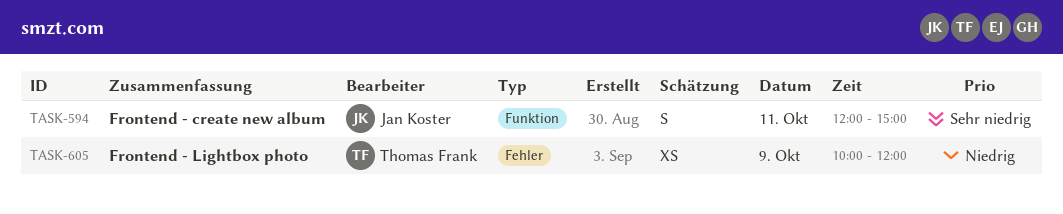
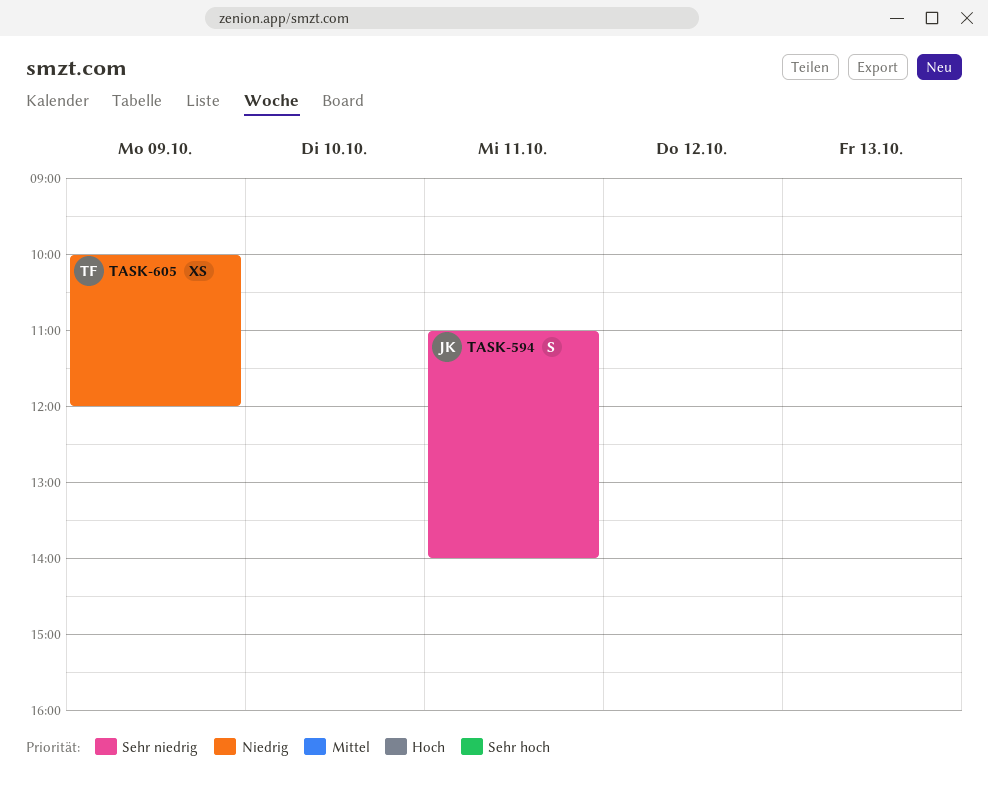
TASK-594, begins: 12:00 -> 11:00
TASK-594, ends: 15:00 -> 14:00

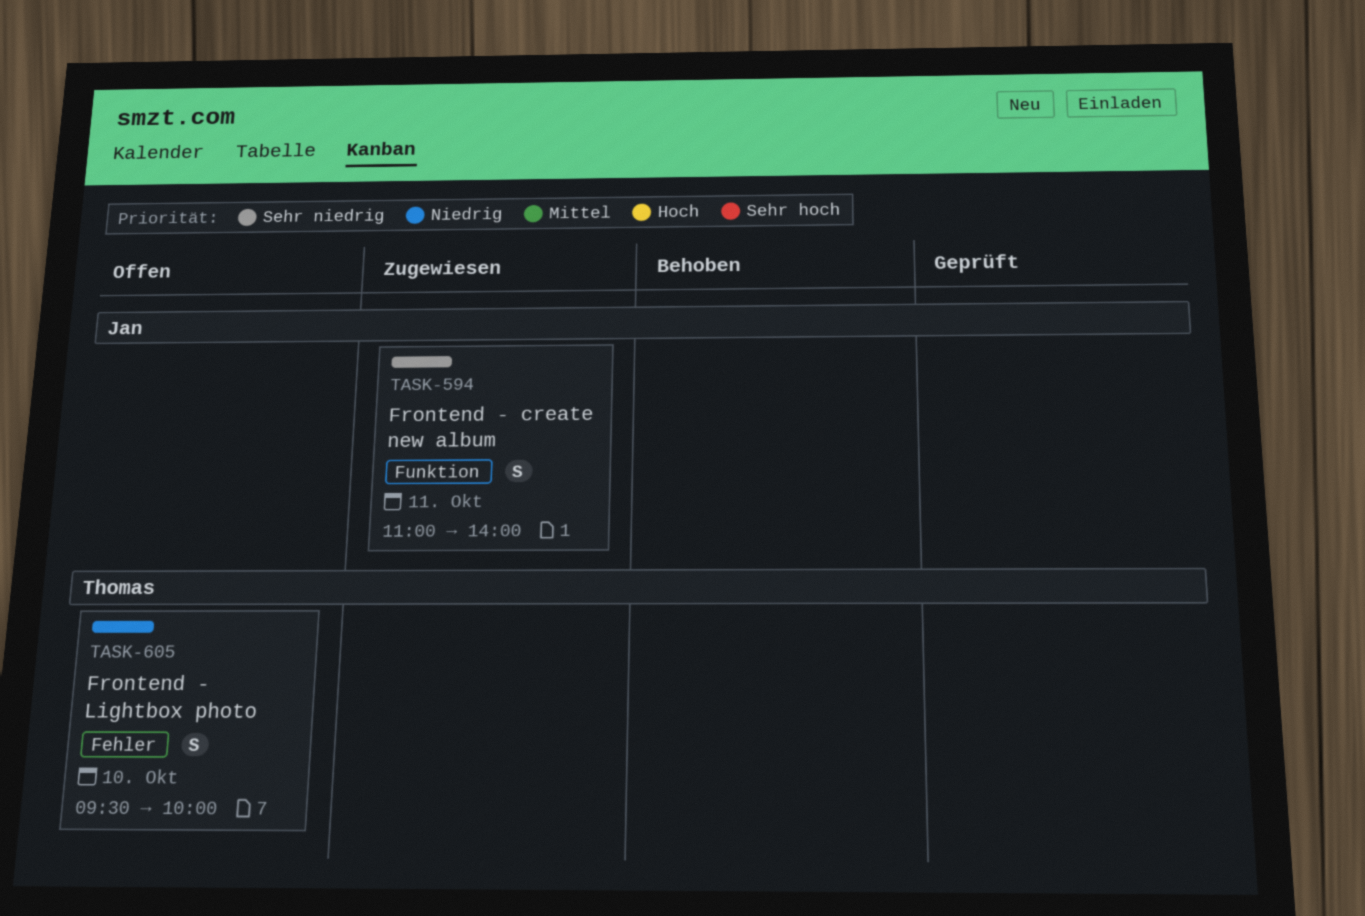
TASK-605, estimate: XS -> S
TASK-605, day: Oct 9 -> Oct 10
TASK-605, begins: 10:00 -> 09:30
TASK-605, ends: 12:00 -> 10:00

